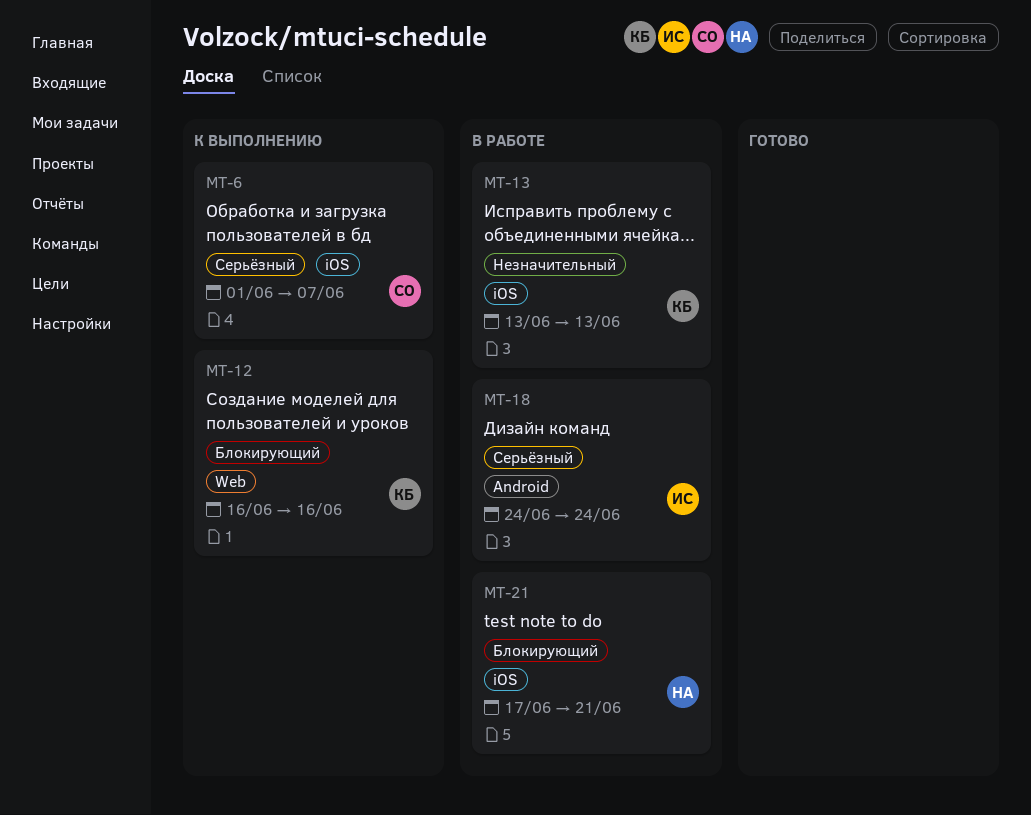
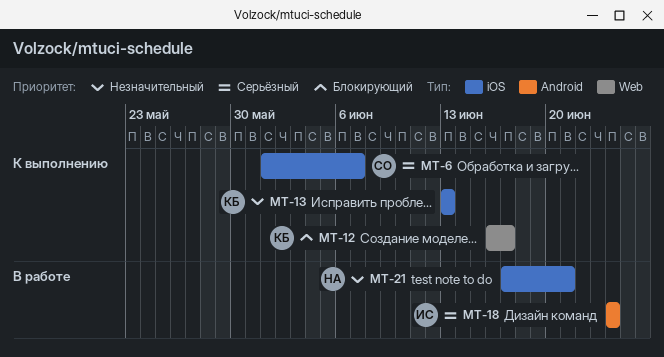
MT-12, due: Jun 16 -> Jun 17
MT-13, status: В работе -> К выполнению
MT-21, priority: Блокирующий -> Незначительный

